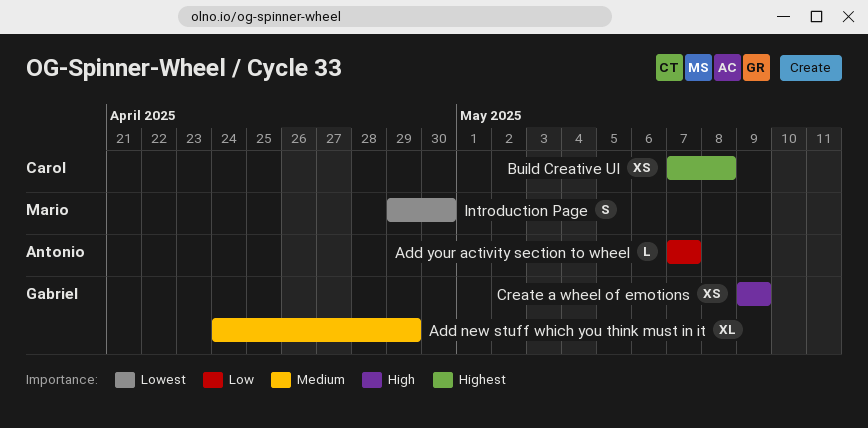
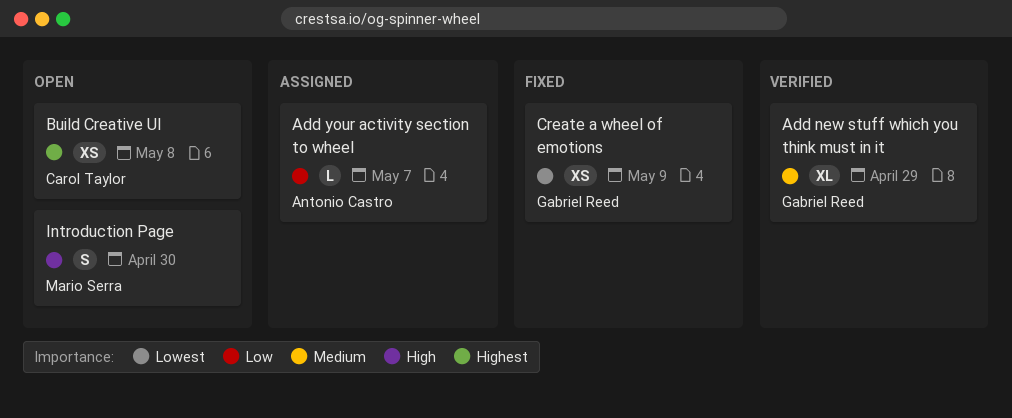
Create a wheel of emotions, priority: High -> Lowest
Introduction Page, priority: Lowest -> High

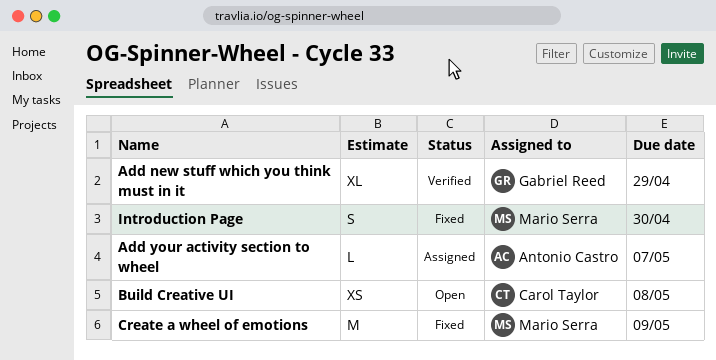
Create a wheel of emotions, owner: Gabriel Reed -> Mario Serra
Create a wheel of emotions, estimate: XS -> M
Introduction Page, status: Open -> Fixed

